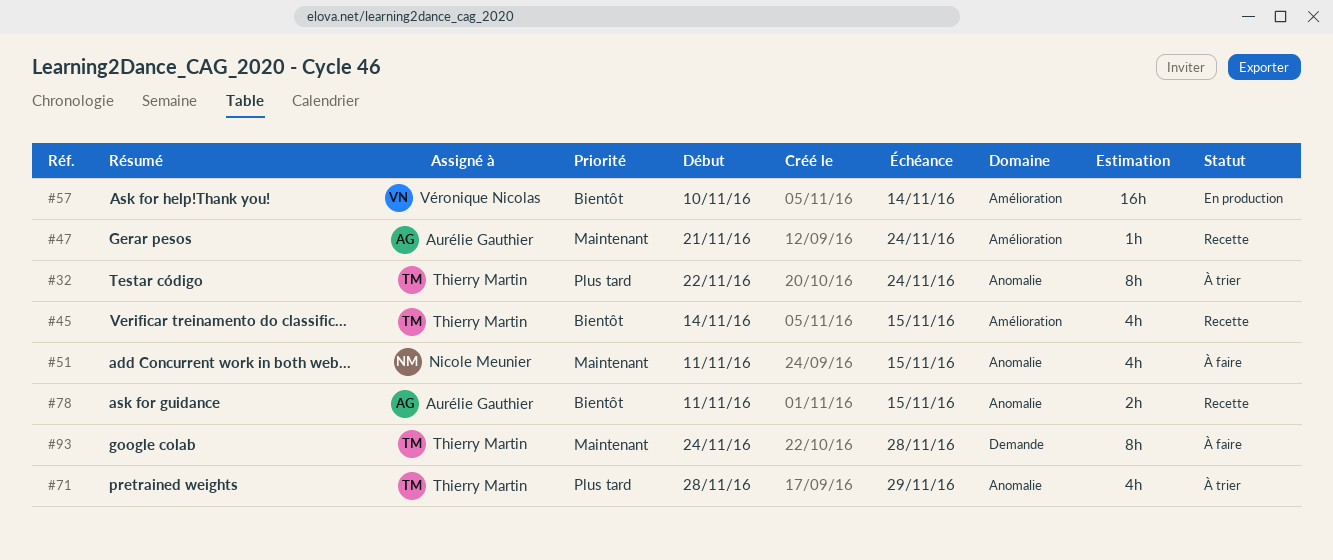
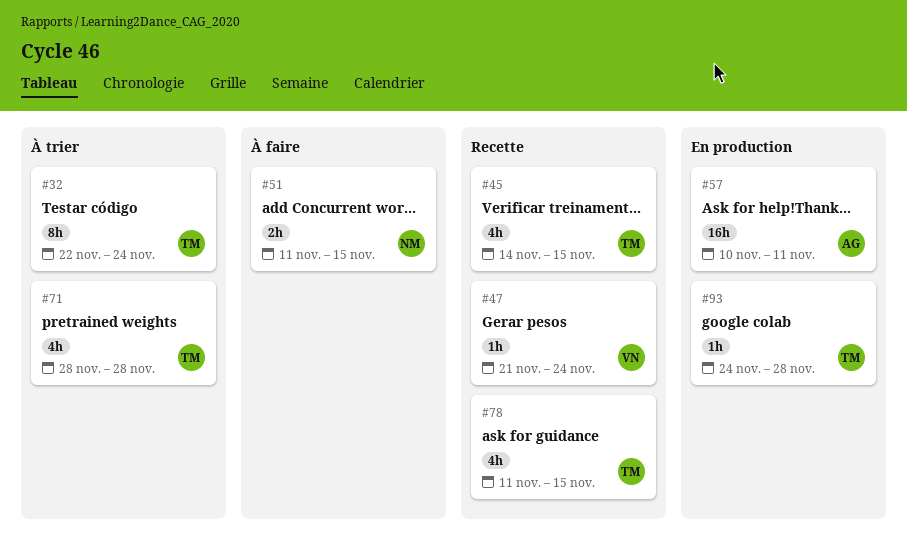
#47, owner: Aurélie Gauthier -> Véronique Nicolas
#51, estimate: 4h -> 2h
#57, owner: Véronique Nicolas -> Aurélie Gauthier
#57, due: Nov 14 -> Nov 11
#71, due: Nov 29 -> Nov 28
#78, owner: Aurélie Gauthier -> Thierry Martin
#78, estimate: 2h -> 4h
#93, status: À faire -> En production
#93, estimate: 8h -> 1h

